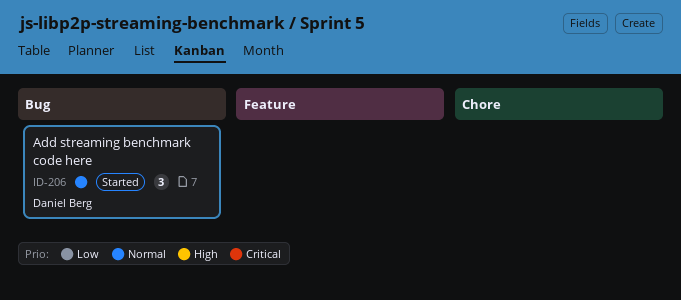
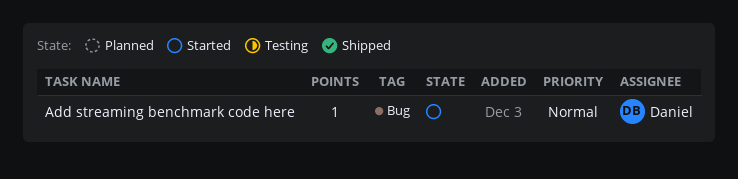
Add streaming benchmark code here, estimate: 3 -> 1

